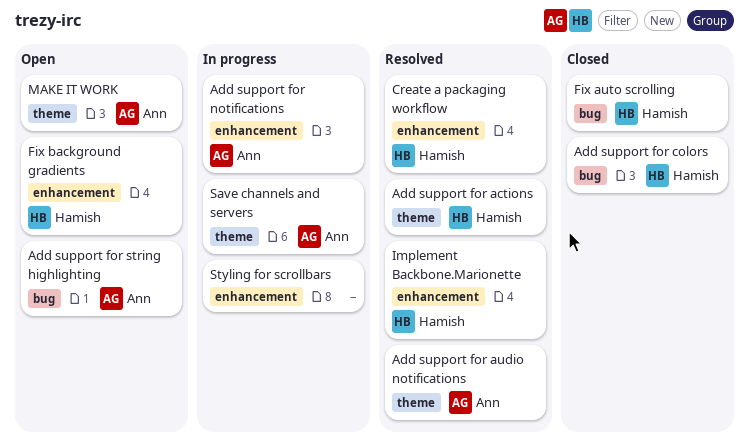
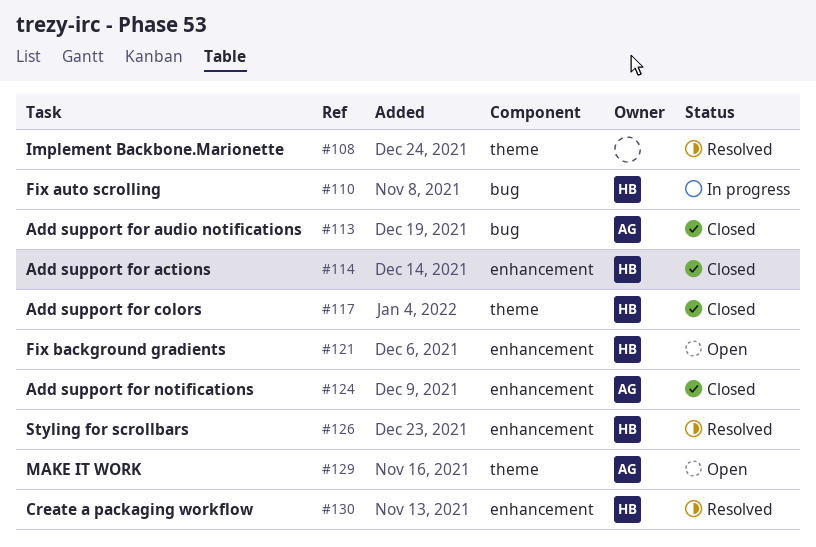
Add support for actions, status: Resolved -> Closed
Add support for actions, label: theme -> enhancement
Add support for audio notifications, status: Resolved -> Closed
Add support for audio notifications, label: theme -> bug
Add support for colors, label: bug -> theme
Add support for notifications, status: In progress -> Closed
Add support for string highlighting: present -> none
Fix auto scrolling, status: Closed -> In progress
Implement Backbone.Marionette, owner: Hamish -> none
Implement Backbone.Marionette, label: enhancement -> theme
Save channels and servers: present -> none
Styling for scrollbars, status: In progress -> Resolved
Styling for scrollbars, owner: none -> Hamish

